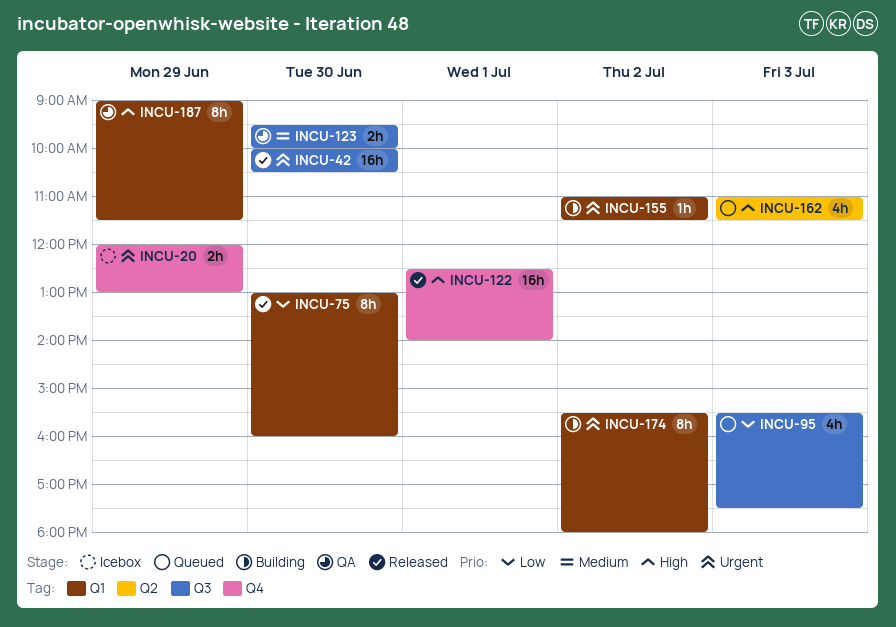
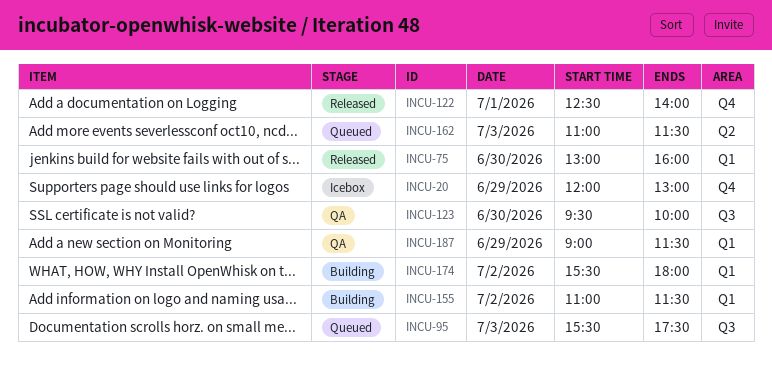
INCU-42: present -> none

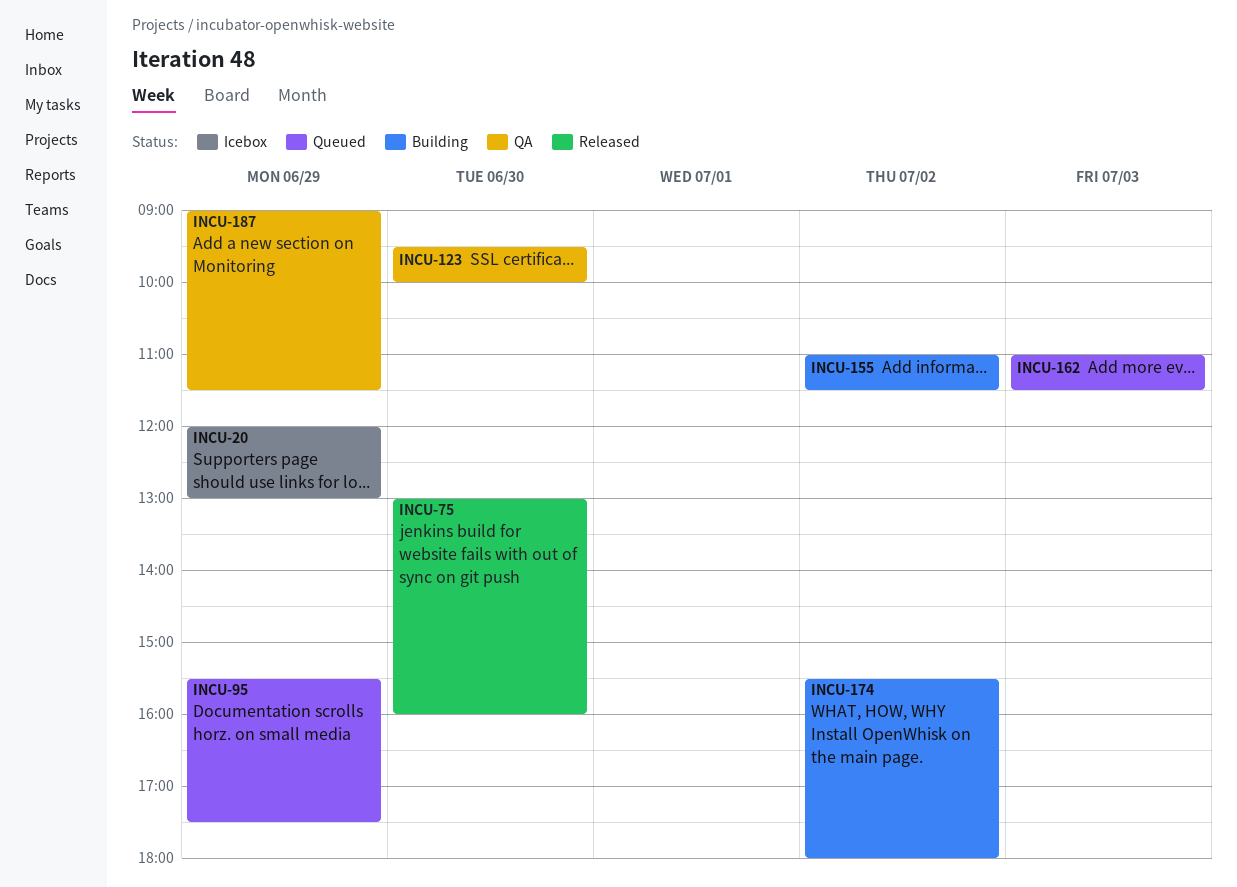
INCU-95, day: Jul 3 -> Jun 29
INCU-122: present -> none

